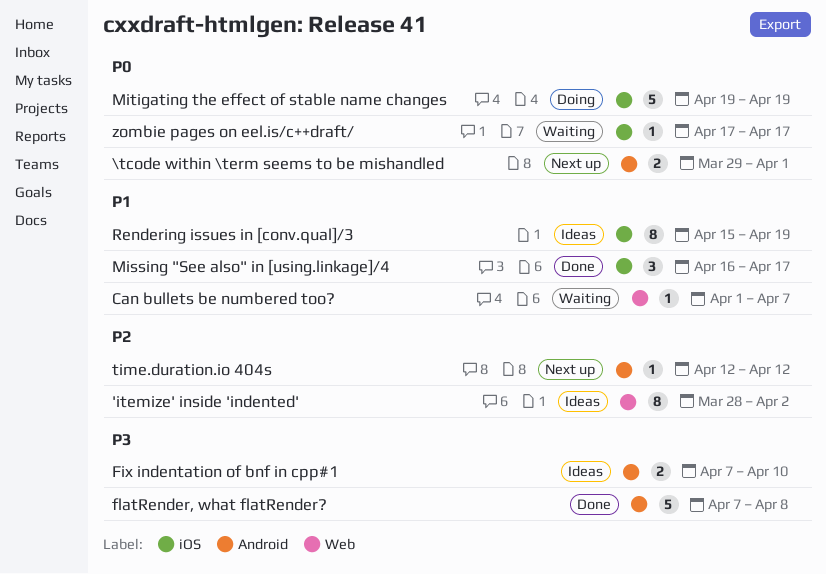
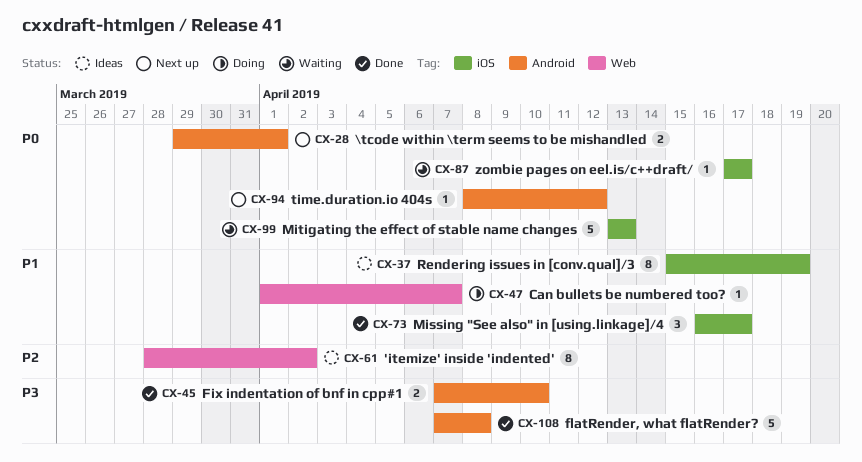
Can bullets be numbered too?, status: Waiting -> Doing
Fix indentation of bnf in cpp#1, status: Ideas -> Done
Mitigating the effect of stable name changes, status: Doing -> Waiting
Mitigating the effect of stable name changes, start: Apr 19 -> Apr 13
Mitigating the effect of stable name changes, due: Apr 19 -> Apr 13
time.duration.io 404s, priority: P2 -> P0
time.duration.io 404s, start: Apr 12 -> Apr 8

